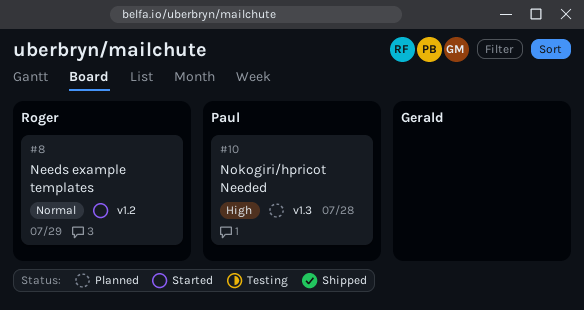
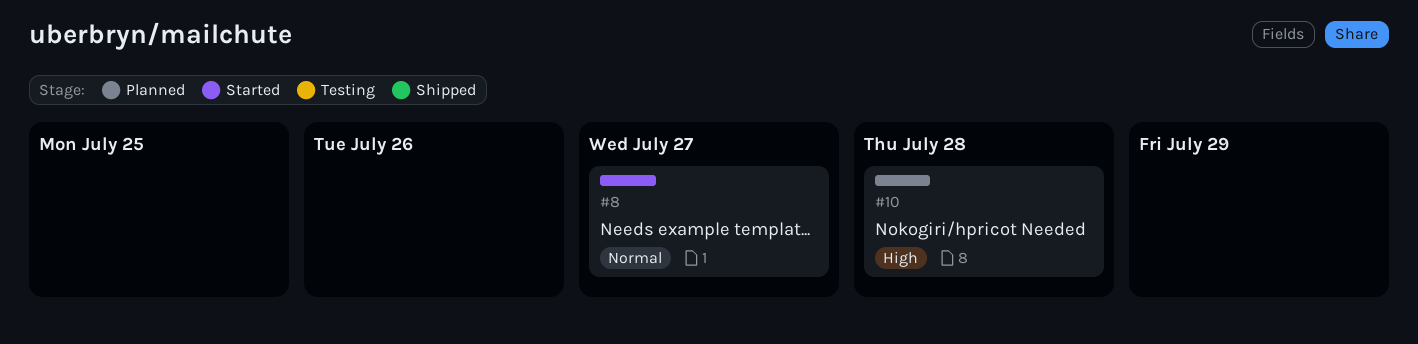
#8, due: Jul 29 -> Jul 27

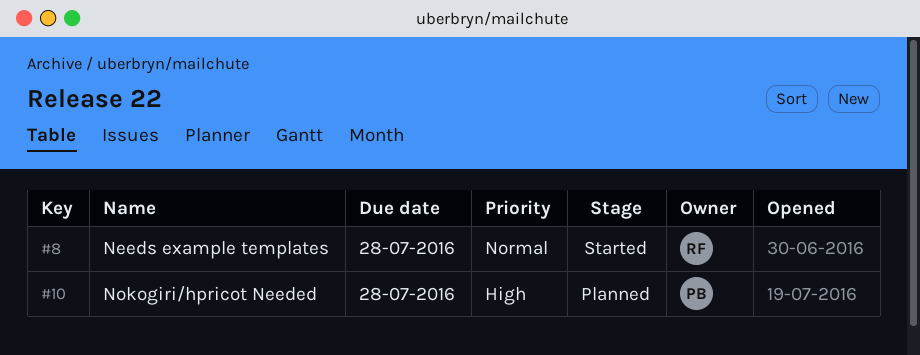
#8, due: Jul 27 -> Jul 28

